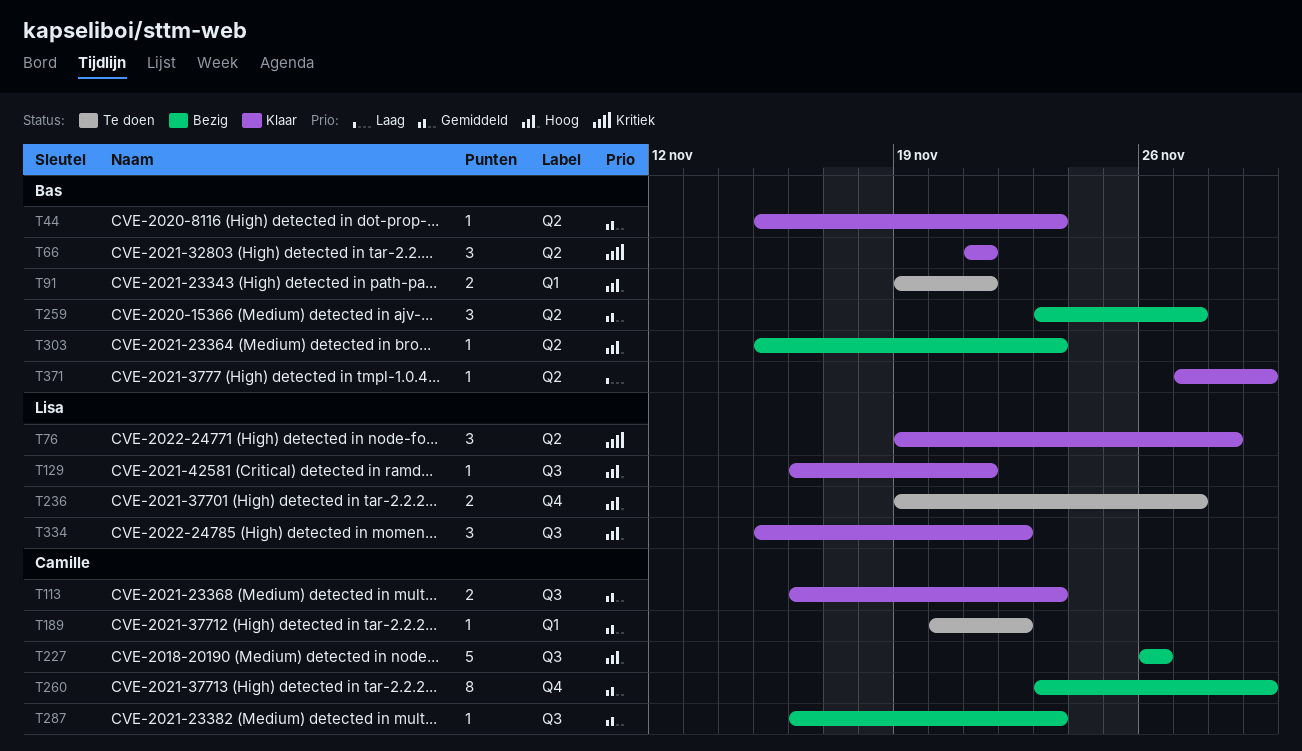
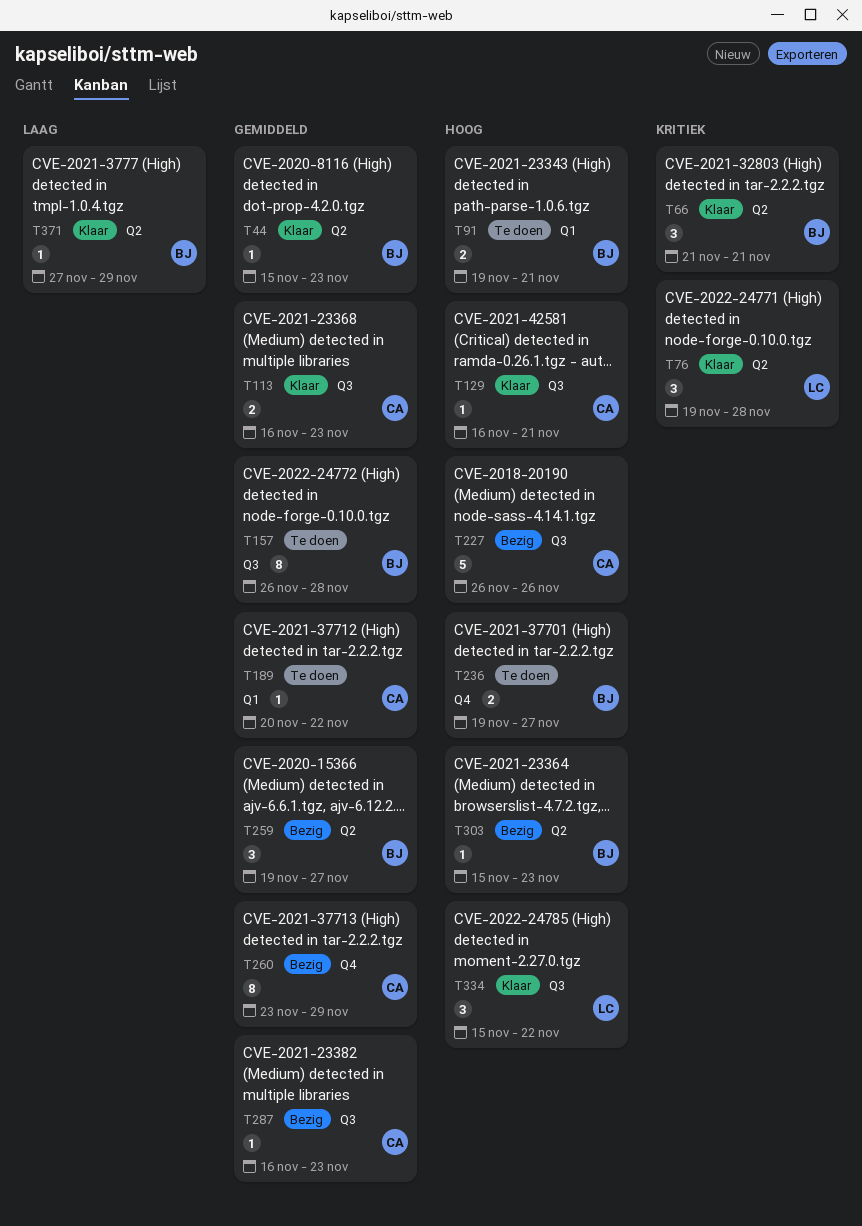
T129, owner: Lisa -> Camille
T157: none -> present
T236, owner: Lisa -> Bas
T259, start: Nov 23 -> Nov 19

